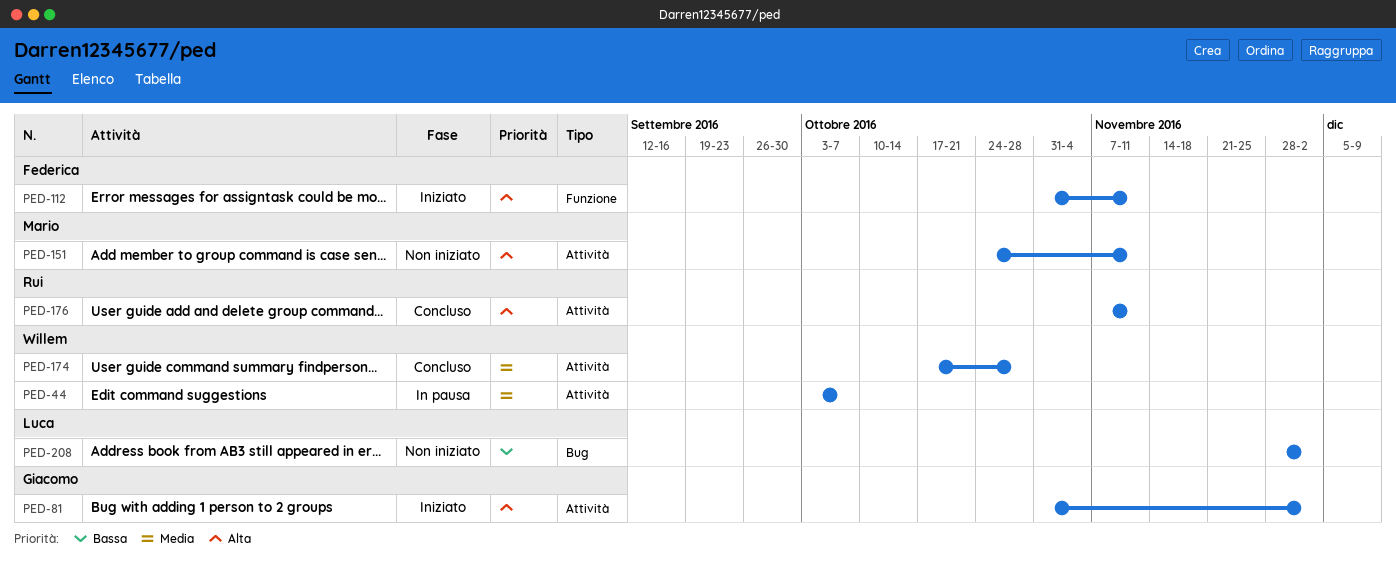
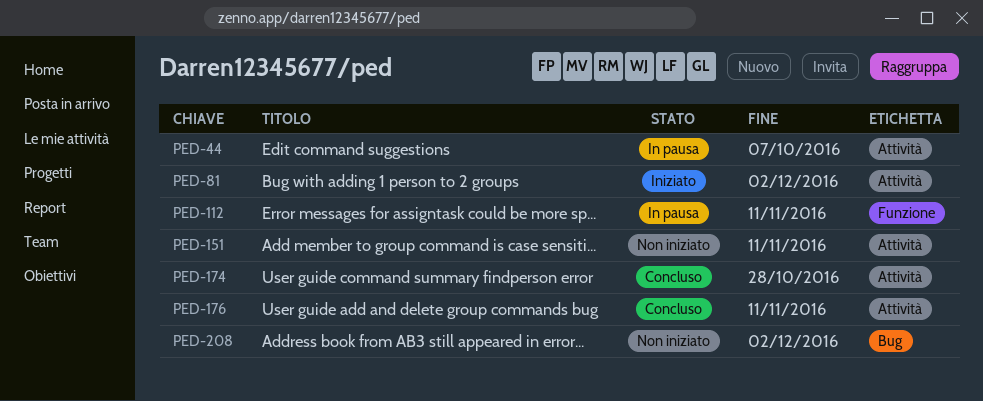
PED-112, status: Iniziato -> In pausa

